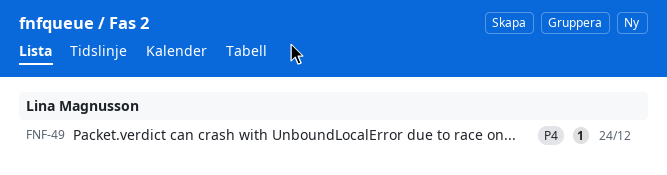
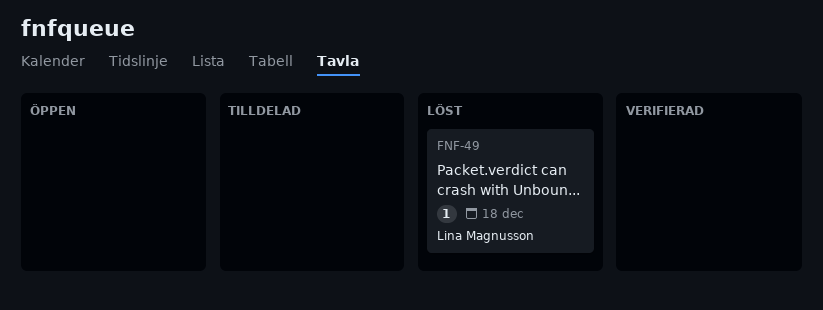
FNF-49, due: Dec 24 -> Dec 18

